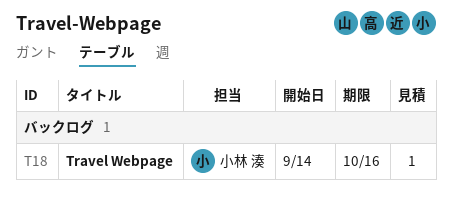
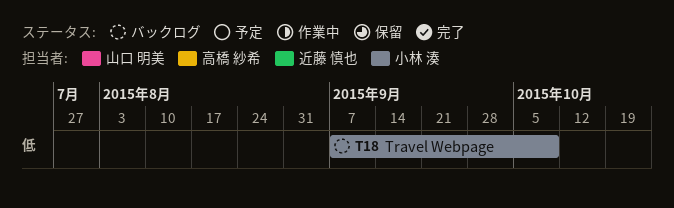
T18, start: Sep 14 -> Sep 7
T18, due: Oct 16 -> Oct 9

